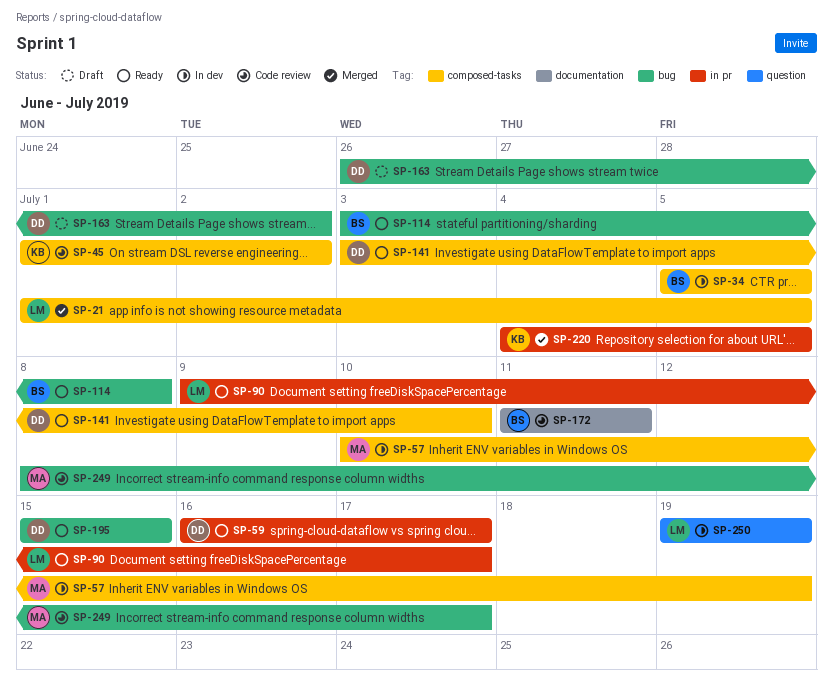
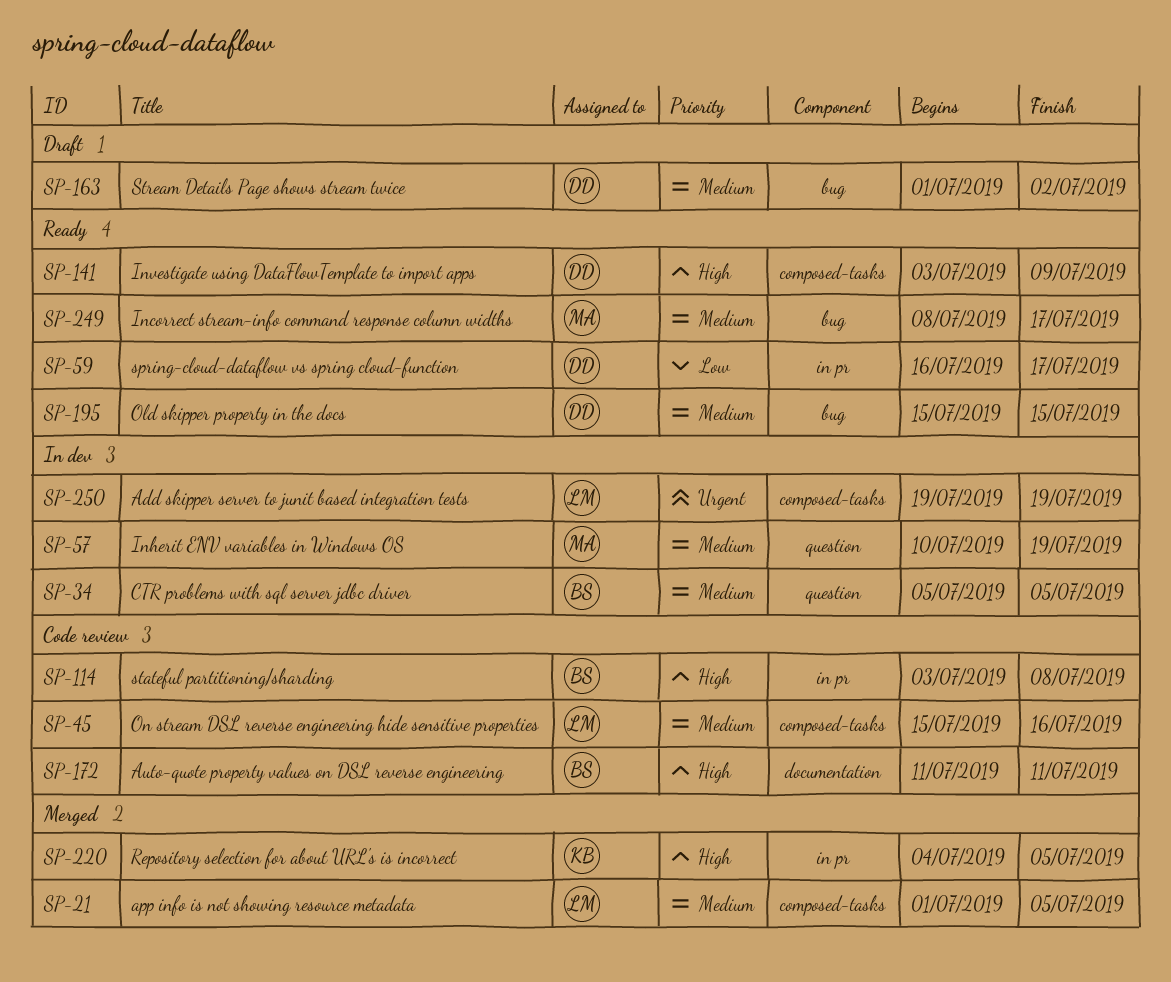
SP-34, label: composed-tasks -> question
SP-45, owner: KB -> LM
SP-45, start: Jul 1 -> Jul 15
SP-45, due: Jul 2 -> Jul 16
SP-57, label: composed-tasks -> question
SP-90: present -> none
SP-114, status: Ready -> Code review
SP-114, label: bug -> in pr
SP-141, due: Jul 10 -> Jul 9
SP-163, start: Jun 26 -> Jul 1
SP-249, status: Code review -> Ready
SP-250, label: question -> composed-tasks

